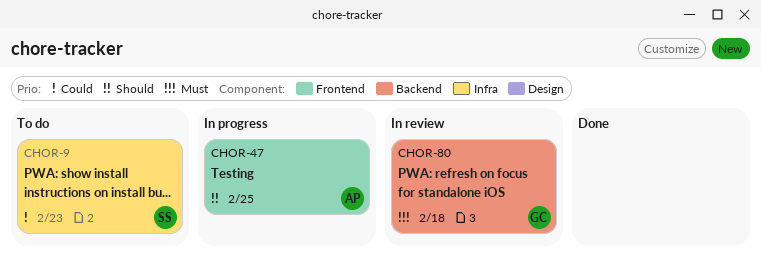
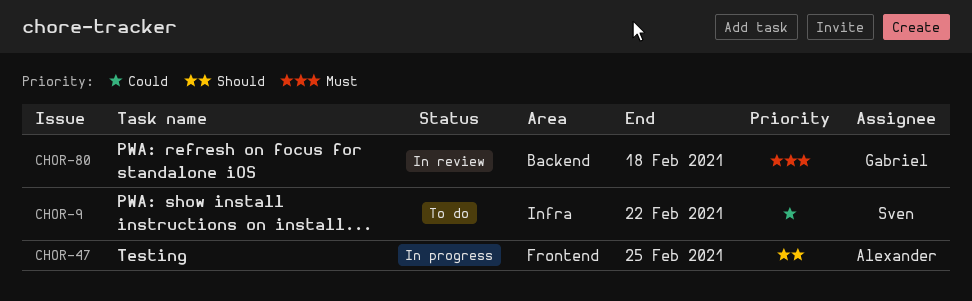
CHOR-9, due: Feb 23 -> Feb 22

